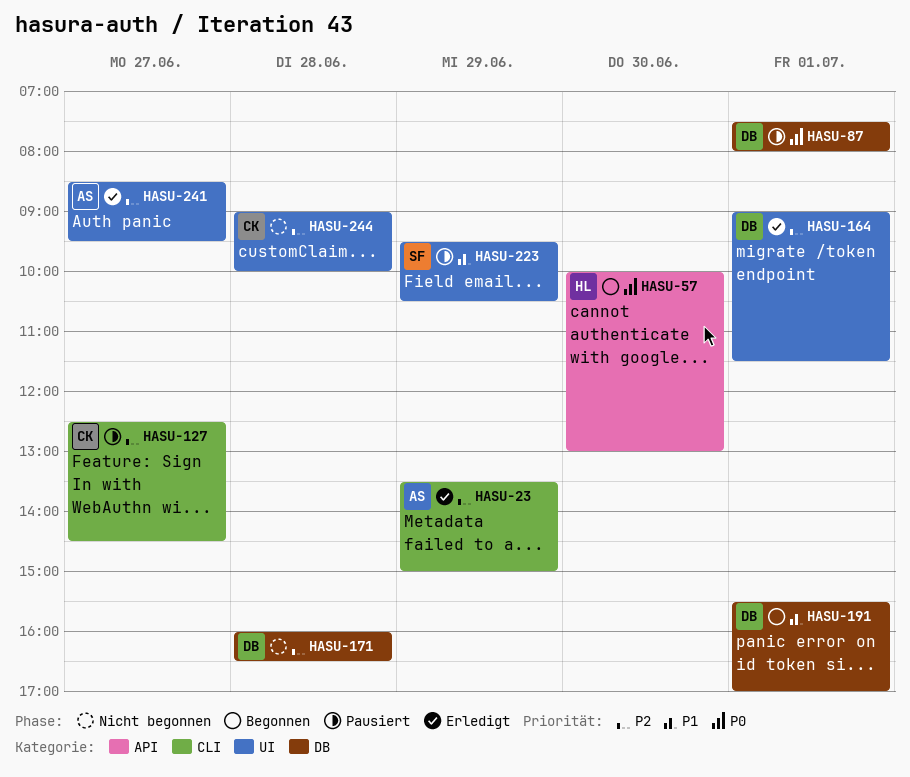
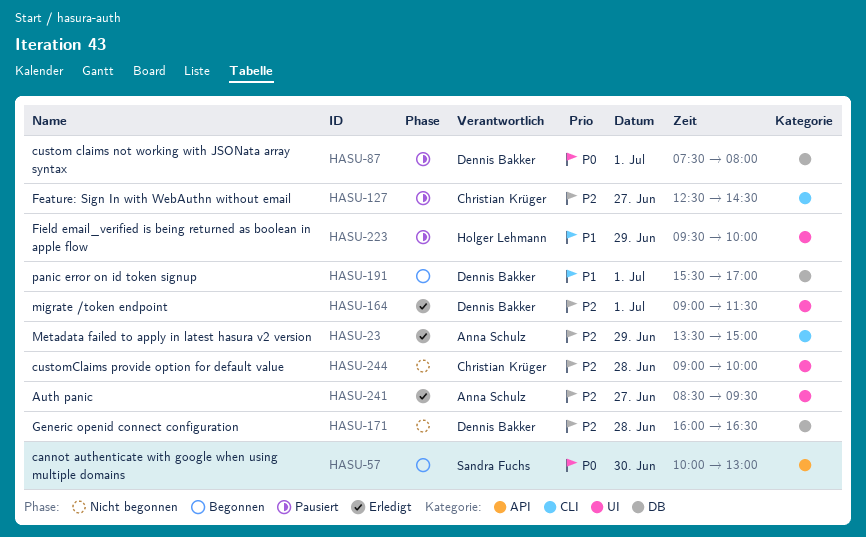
HASU-57, owner: Holger Lehmann -> Sandra Fuchs
HASU-223, owner: Sandra Fuchs -> Holger Lehmann
HASU-223, ends: 10:30 -> 10:00

